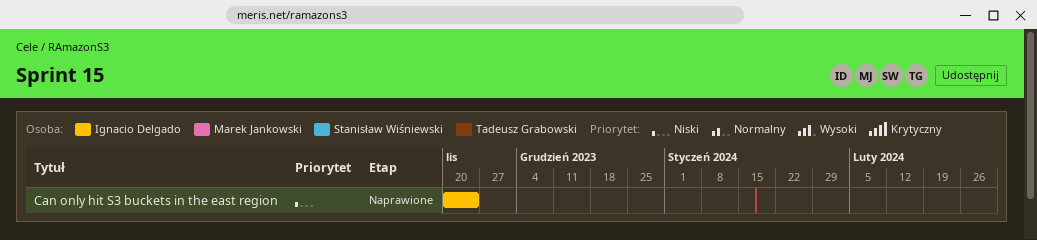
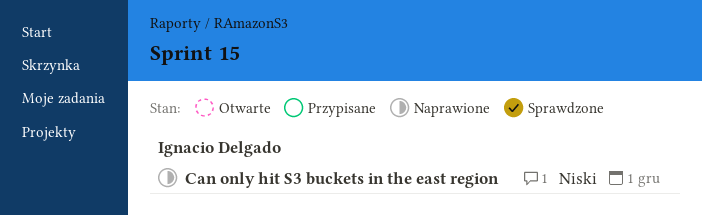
Can only hit S3 buckets in the east region, due: Nov 24 -> Dec 1

